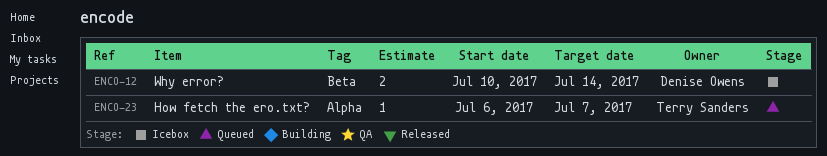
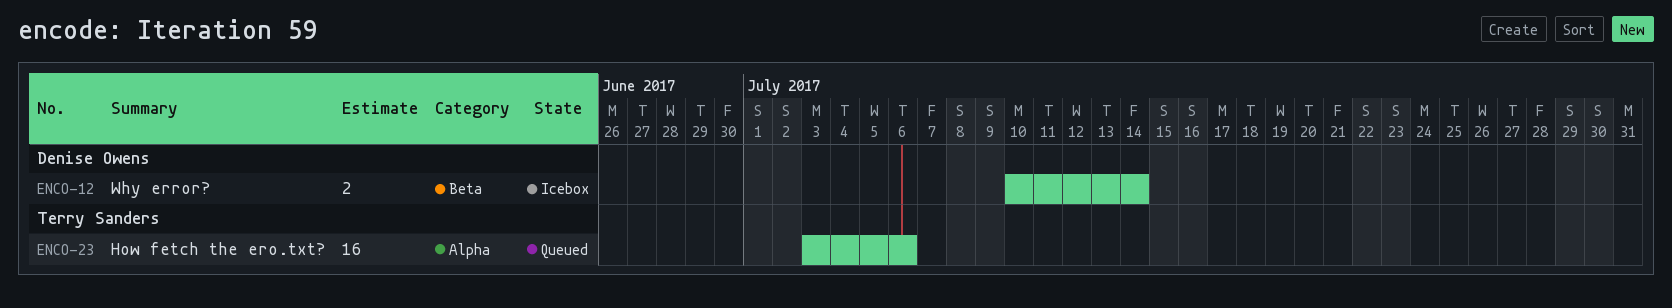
ENCO-23, estimate: 1 -> 16
ENCO-23, start: Jul 6 -> Jul 3
ENCO-23, due: Jul 7 -> Jul 6

